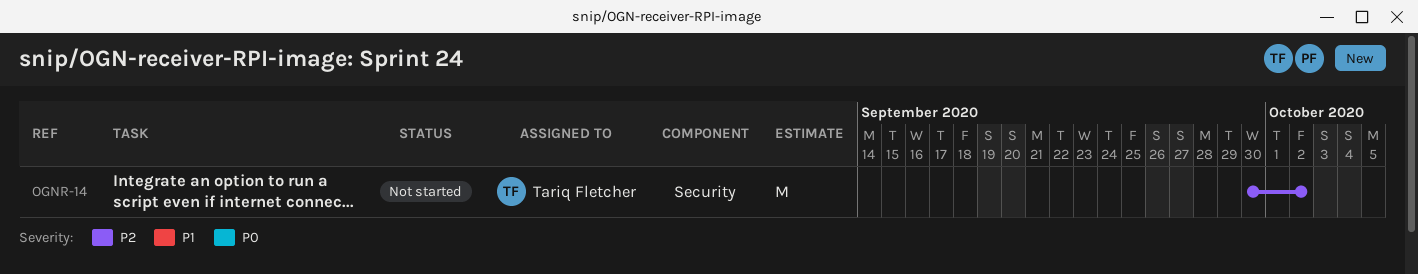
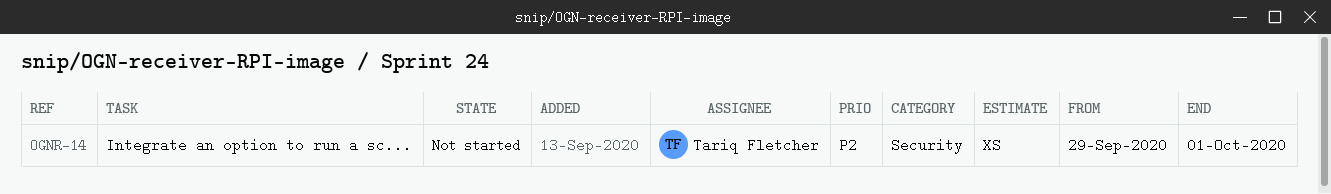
OGNR-14, estimate: M -> XS
OGNR-14, start: Sep 30 -> Sep 29
OGNR-14, due: Oct 2 -> Oct 1

